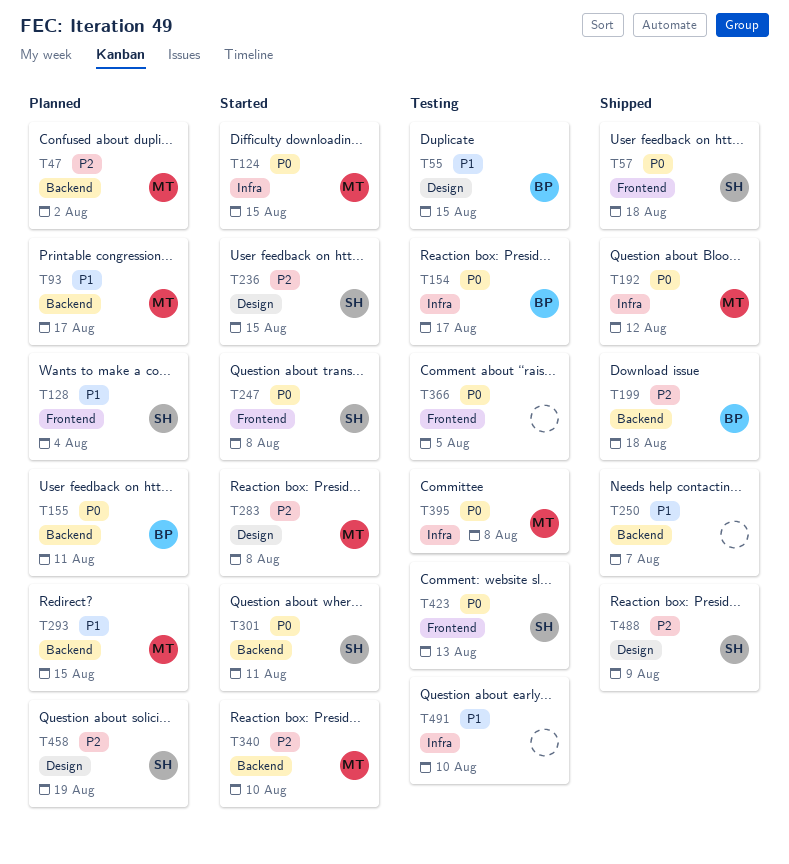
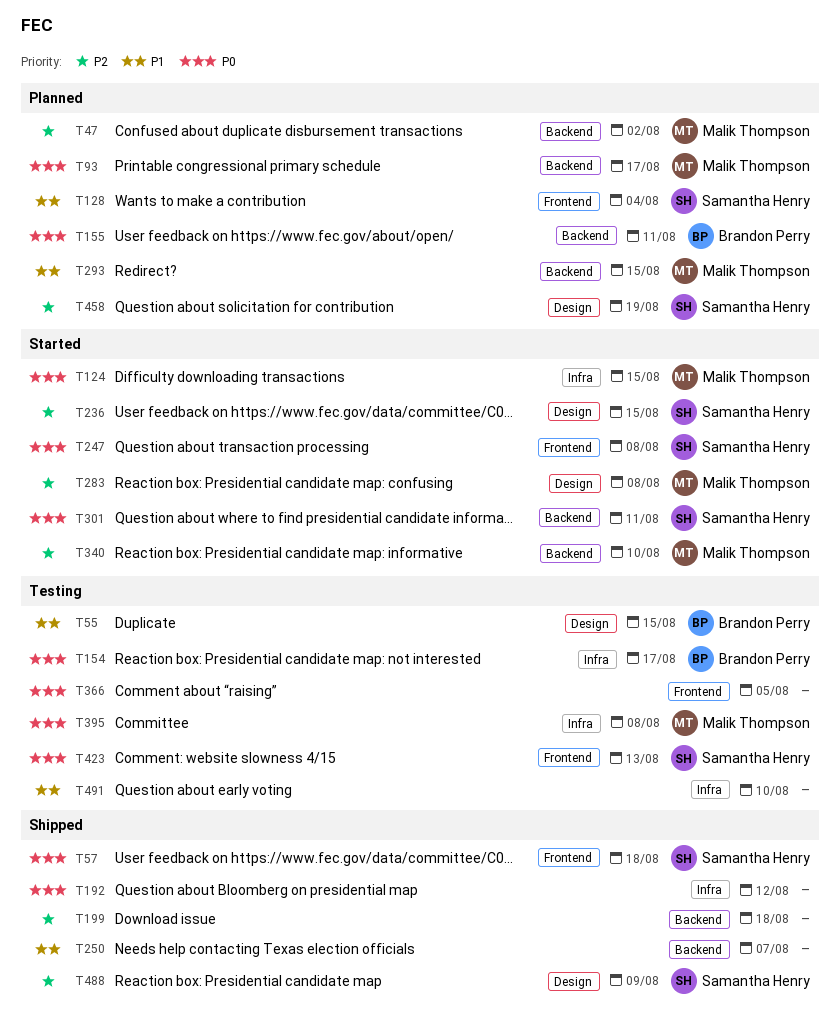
T93, priority: P1 -> P0
T192, owner: Malik Thompson -> none
T199, owner: Brandon Perry -> none

